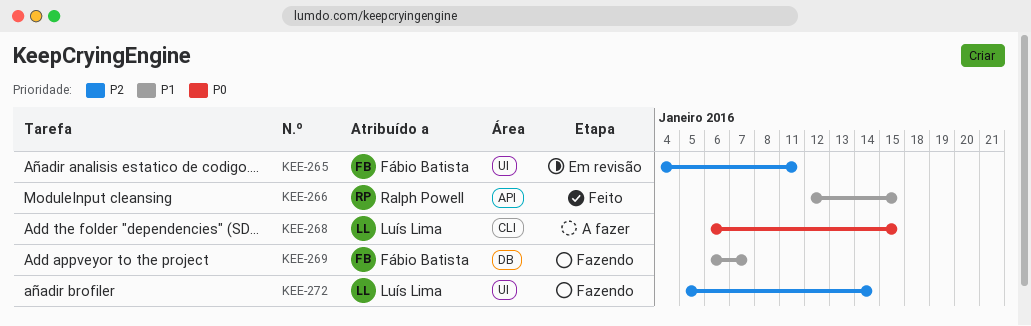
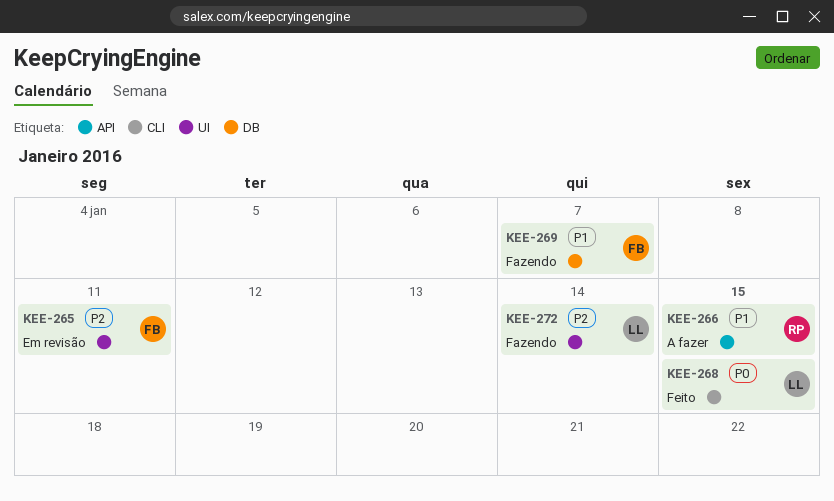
KEE-266, status: Feito -> A fazer
KEE-268, status: A fazer -> Feito

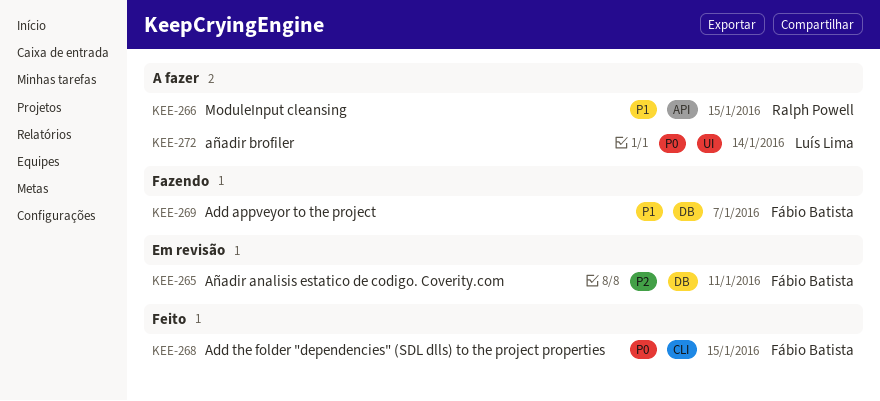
KEE-265, label: UI -> DB
KEE-268, owner: Luís Lima -> Fábio Batista
KEE-272, status: Fazendo -> A fazer
KEE-272, priority: P2 -> P0

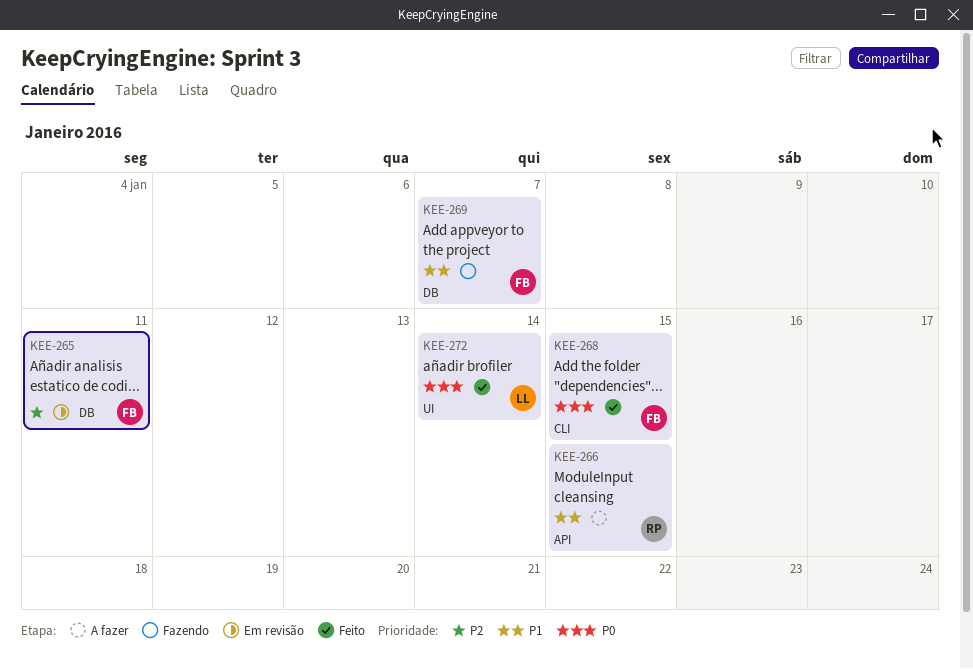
KEE-272, status: A fazer -> Feito

